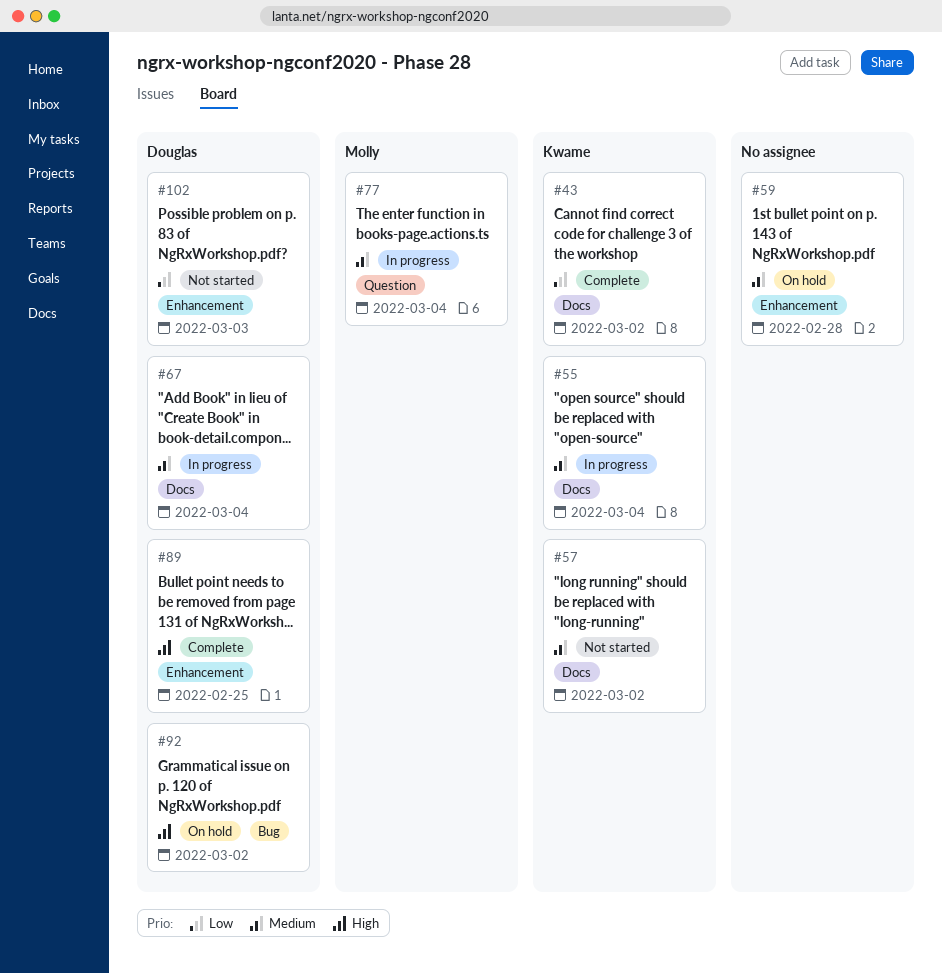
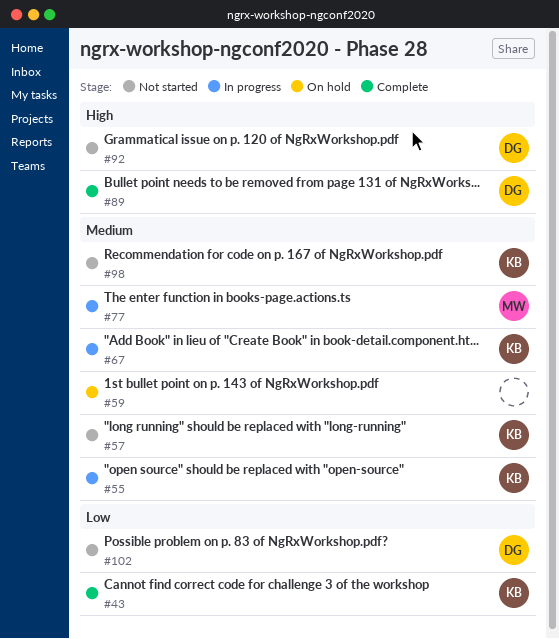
#67, owner: Douglas -> Kwame
#92, status: On hold -> Not started
#98: none -> present

